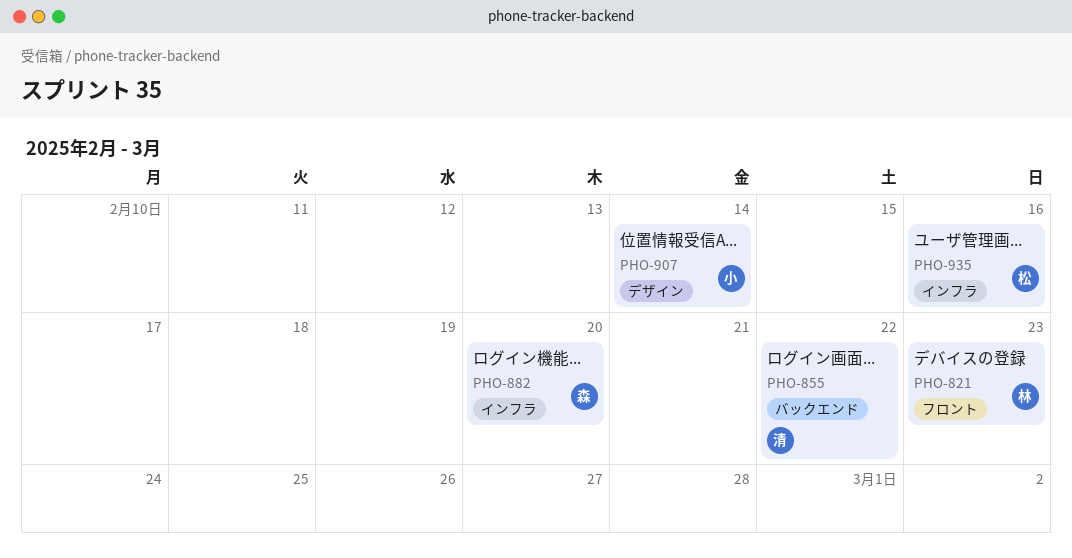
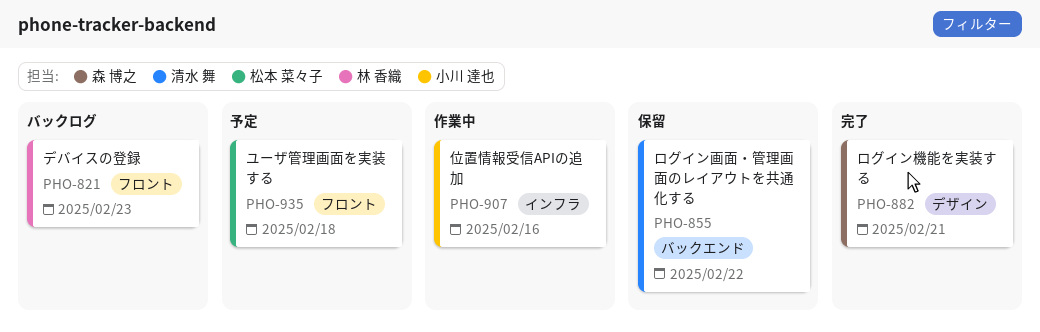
PHO-882, label: インフラ -> デザイン
PHO-882, due: Feb 20 -> Feb 21
PHO-907, label: デザイン -> インフラ
PHO-907, due: Feb 14 -> Feb 16
PHO-935, label: インフラ -> フロント
PHO-935, due: Feb 16 -> Feb 18

